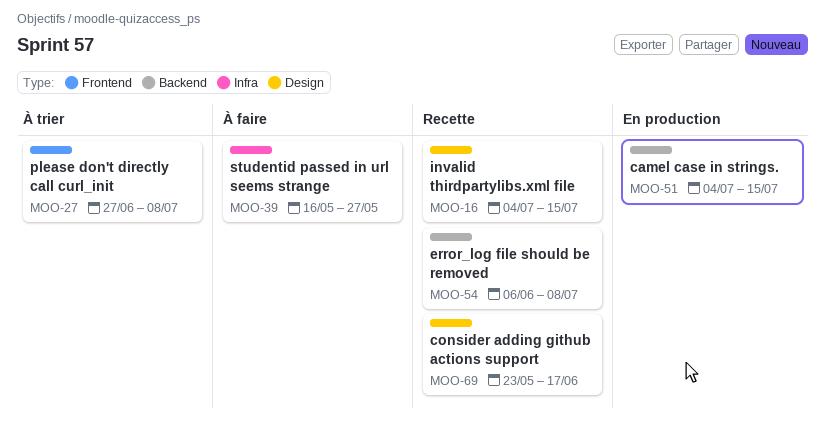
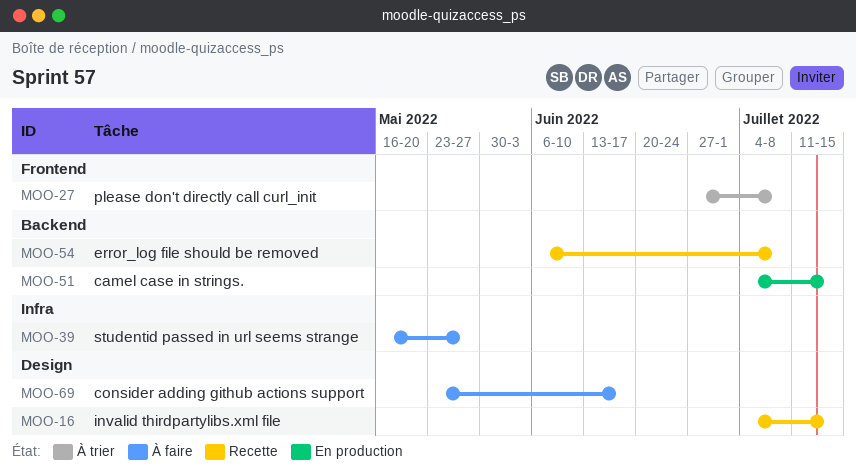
MOO-69, status: Recette -> À faire

